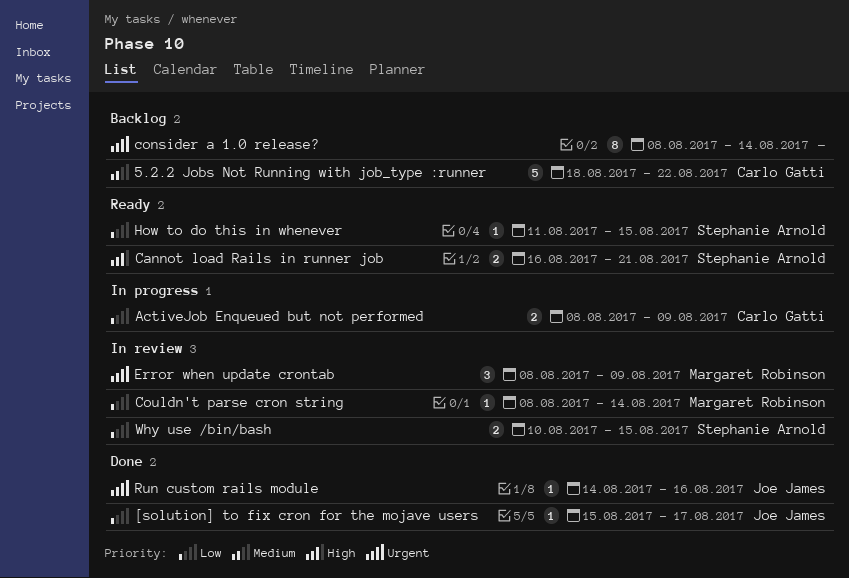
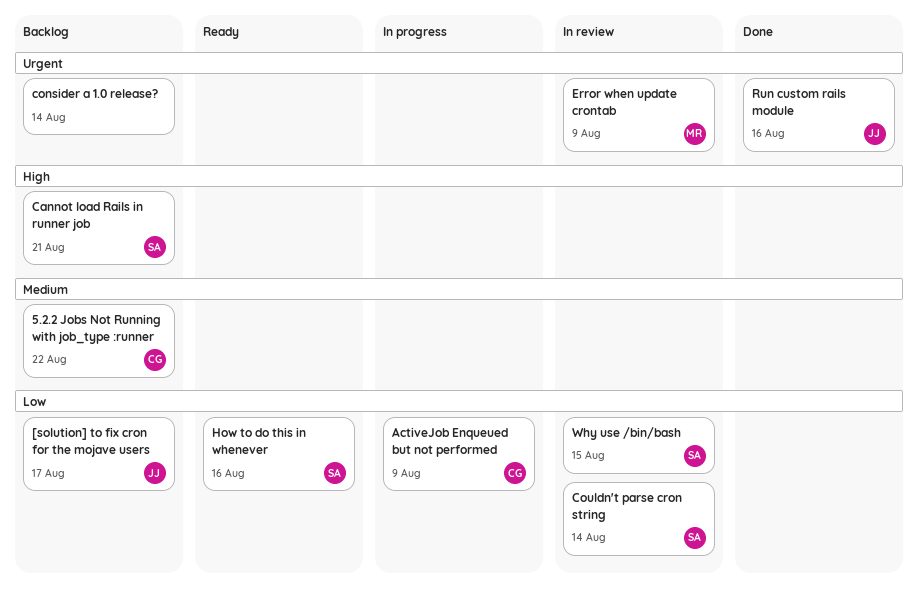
[solution] to fix cron for the mojave users, status: Done -> Backlog
Cannot load Rails in runner job, status: Ready -> Backlog
Couldn't parse cron string, owner: Margaret Robinson -> Stephanie Arnold
How to do this in whenever, due: Aug 15 -> Aug 16

